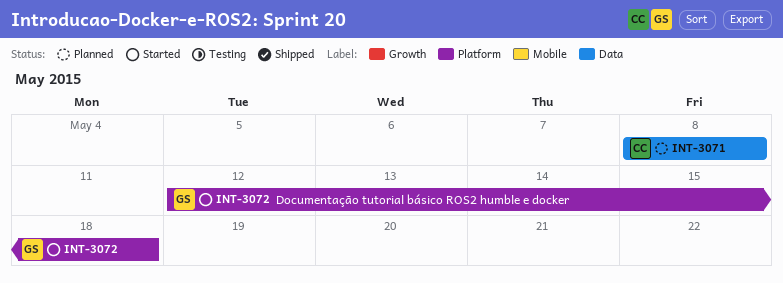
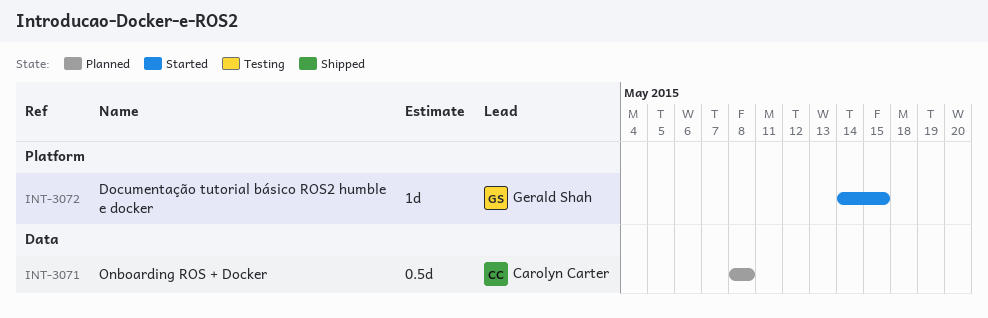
INT-3072, start: May 12 -> May 14
INT-3072, due: May 18 -> May 15

